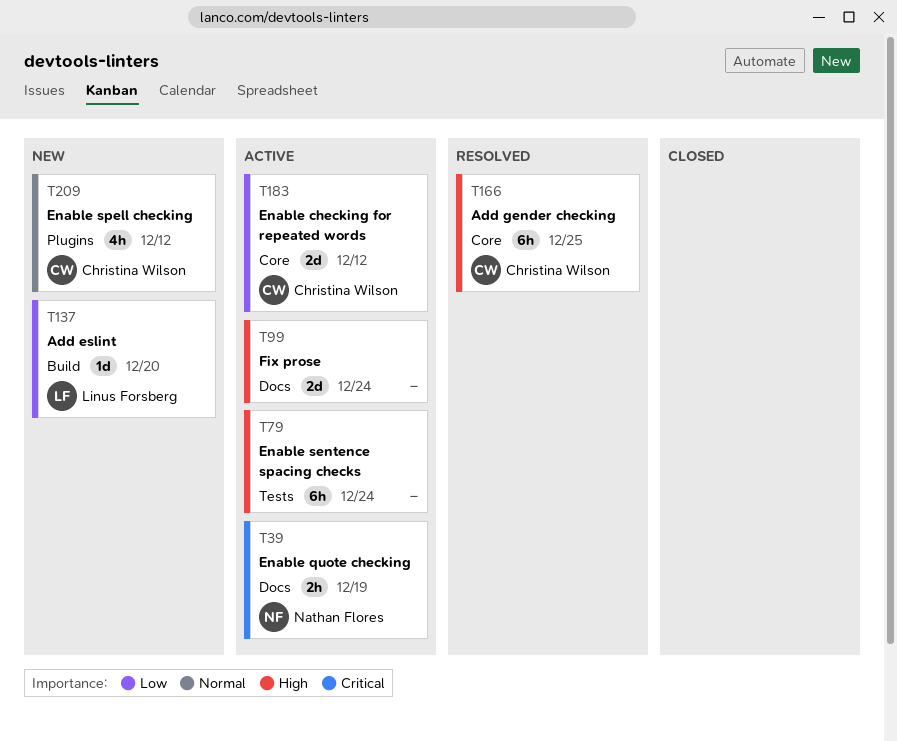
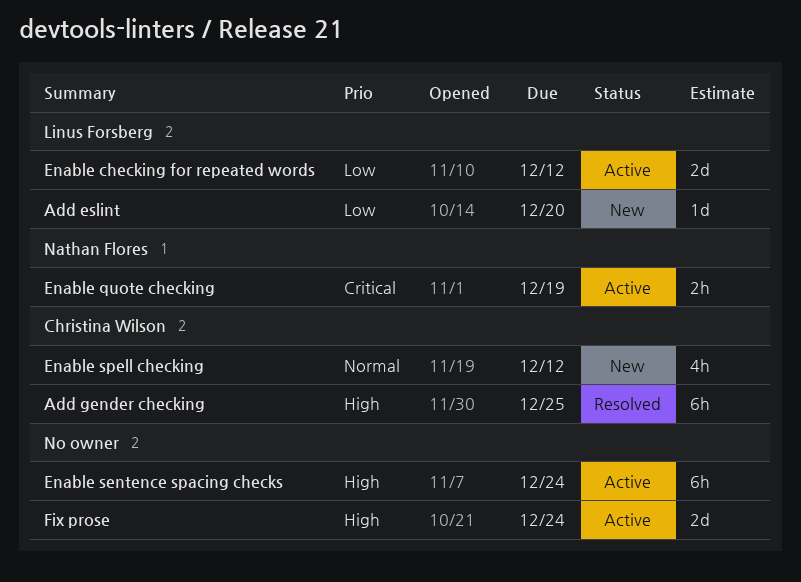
Enable checking for repeated words, owner: Christina Wilson -> Linus Forsberg

